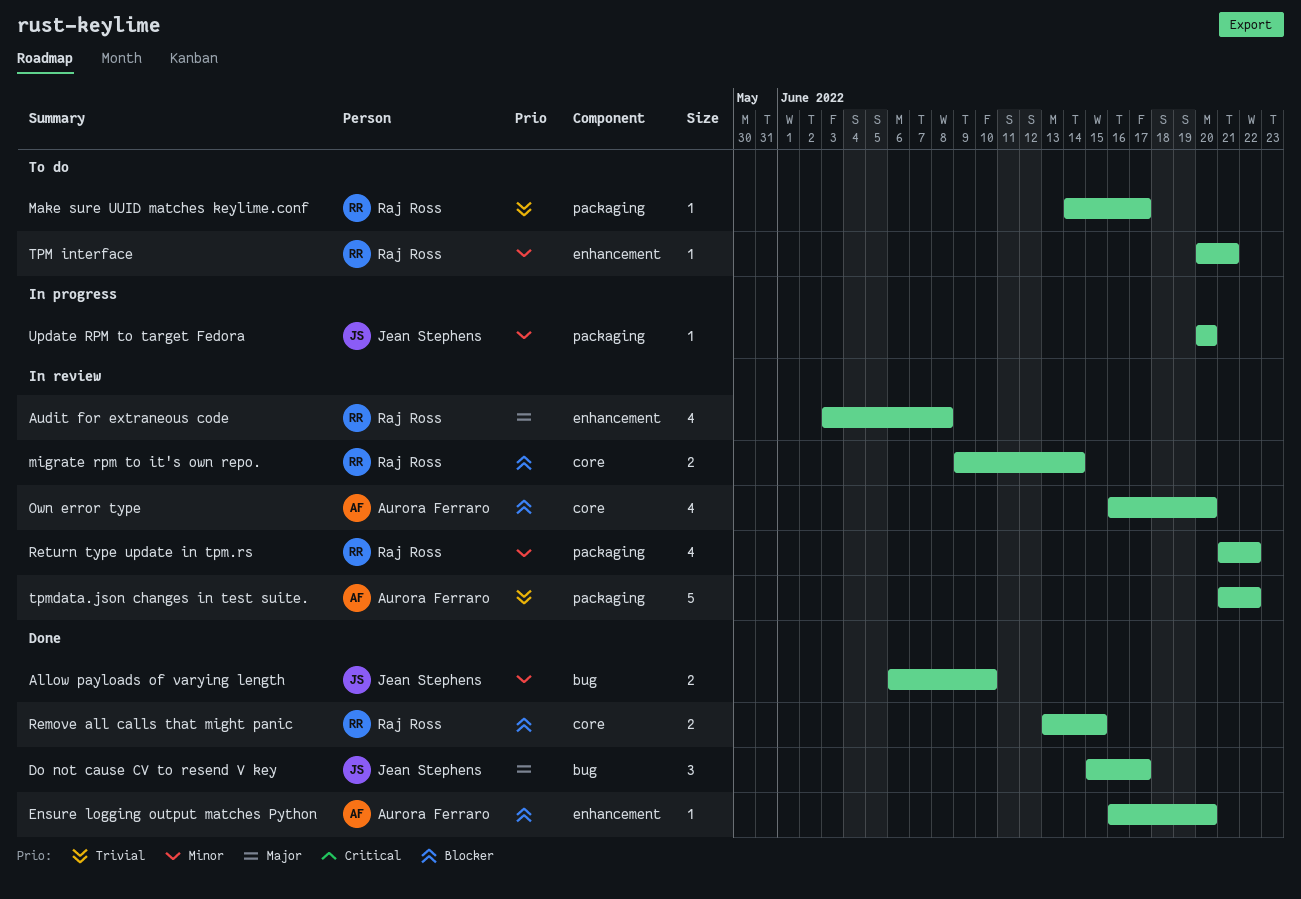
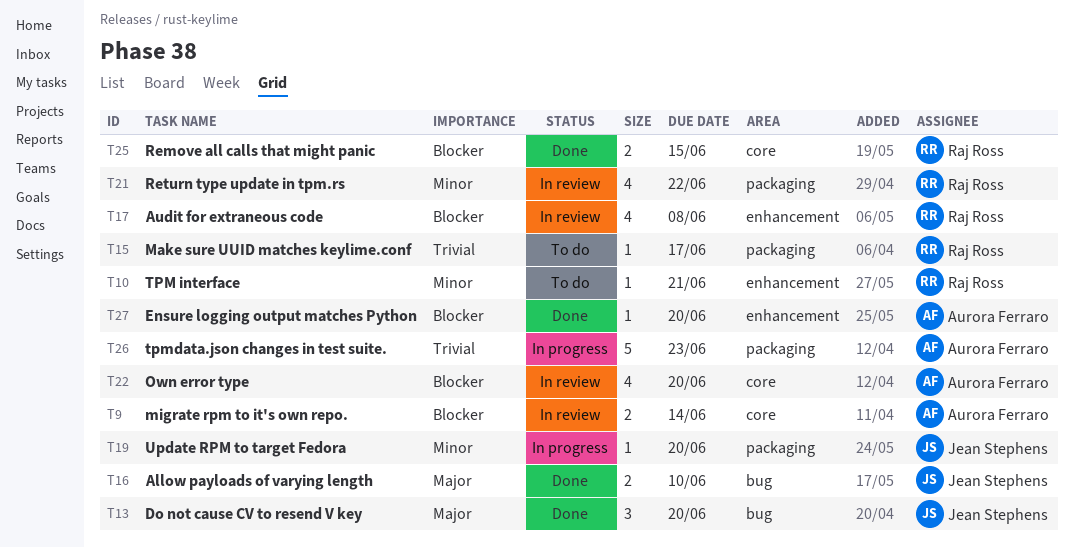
Allow payloads of varying length, priority: Minor -> Major
Audit for extraneous code, priority: Major -> Blocker
Do not cause CV to resend V key, due: Jun 17 -> Jun 20
migrate rpm to it's own repo., owner: Raj Ross -> Aurora Ferraro
tpmdata.json changes in test suite., status: In review -> In progress
tpmdata.json changes in test suite., due: Jun 22 -> Jun 23

